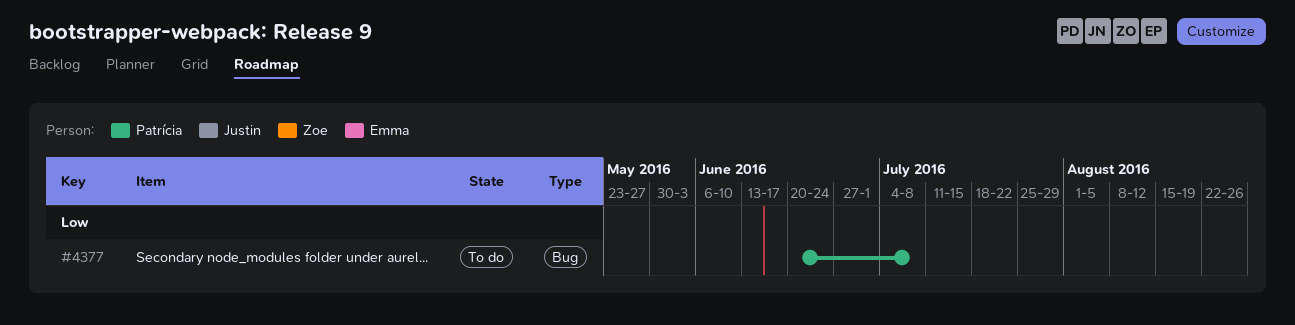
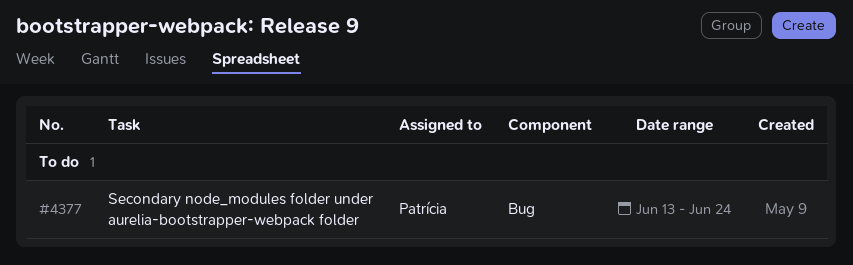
#4377, start: Jun 20 -> Jun 13
#4377, due: Jul 8 -> Jun 24

